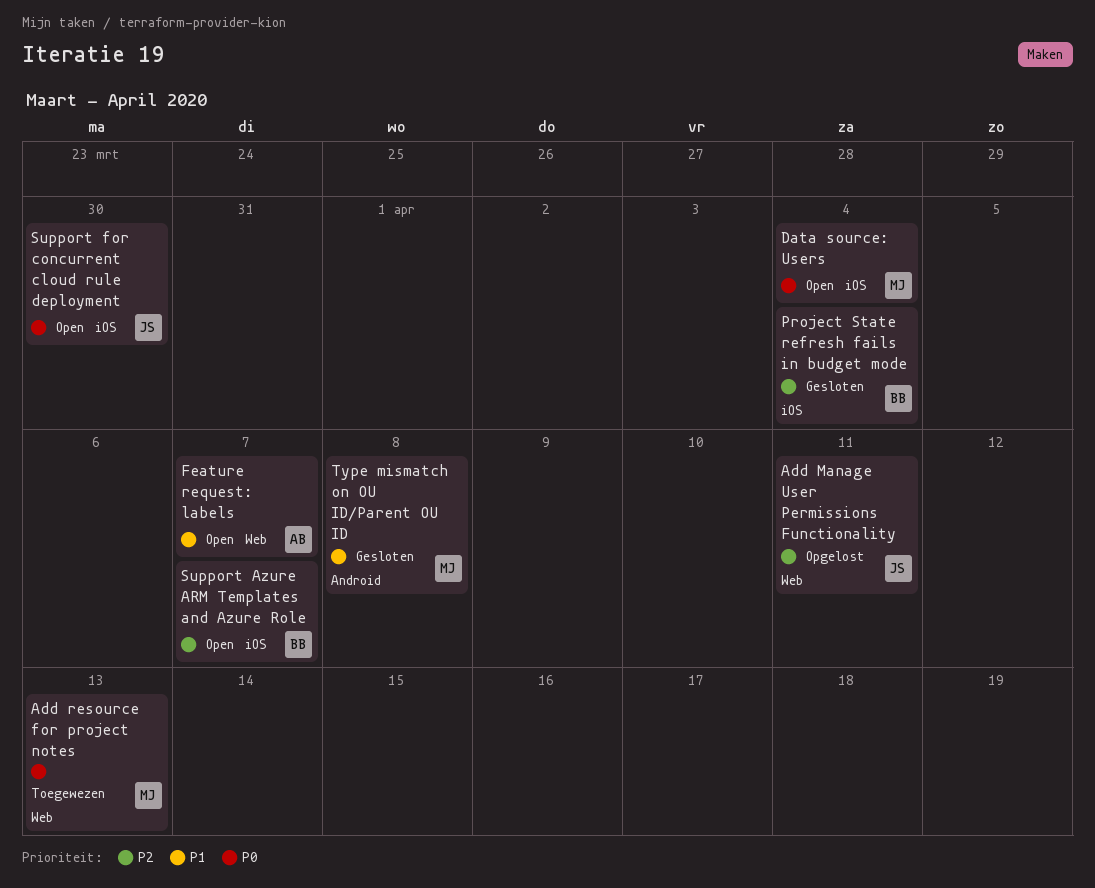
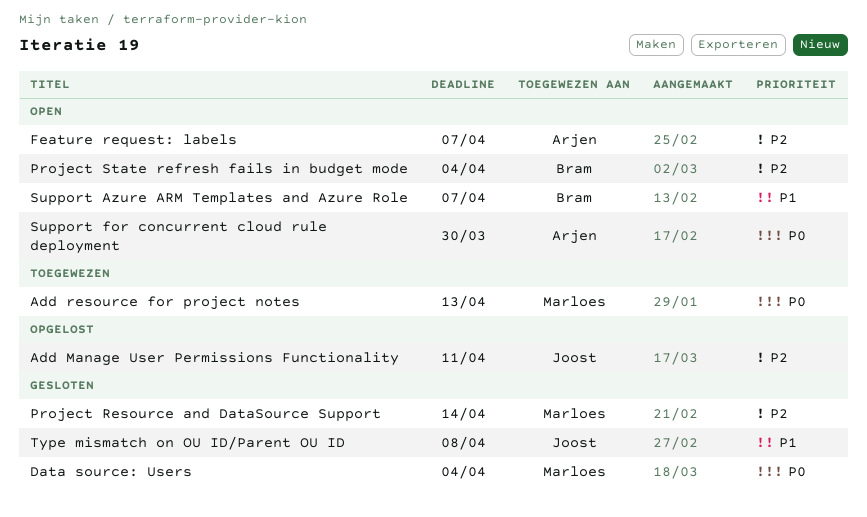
Data source: Users, status: Open -> Gesloten
Feature request: labels, priority: P1 -> P2
Project Resource and DataSource Support: none -> present
Project State refresh fails in budget mode, status: Gesloten -> Open
Support Azure ARM Templates and Azure Role, priority: P2 -> P1
Support for concurrent cloud rule deployment, owner: Joost -> Arjen
Type mismatch on OU ID/Parent OU ID, owner: Marloes -> Joost

